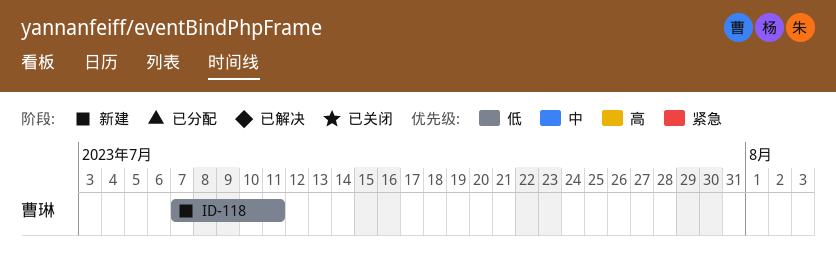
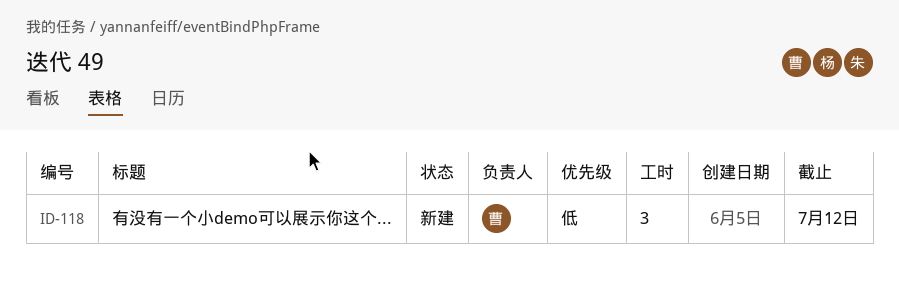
ID-118, due: Jul 11 -> Jul 12

